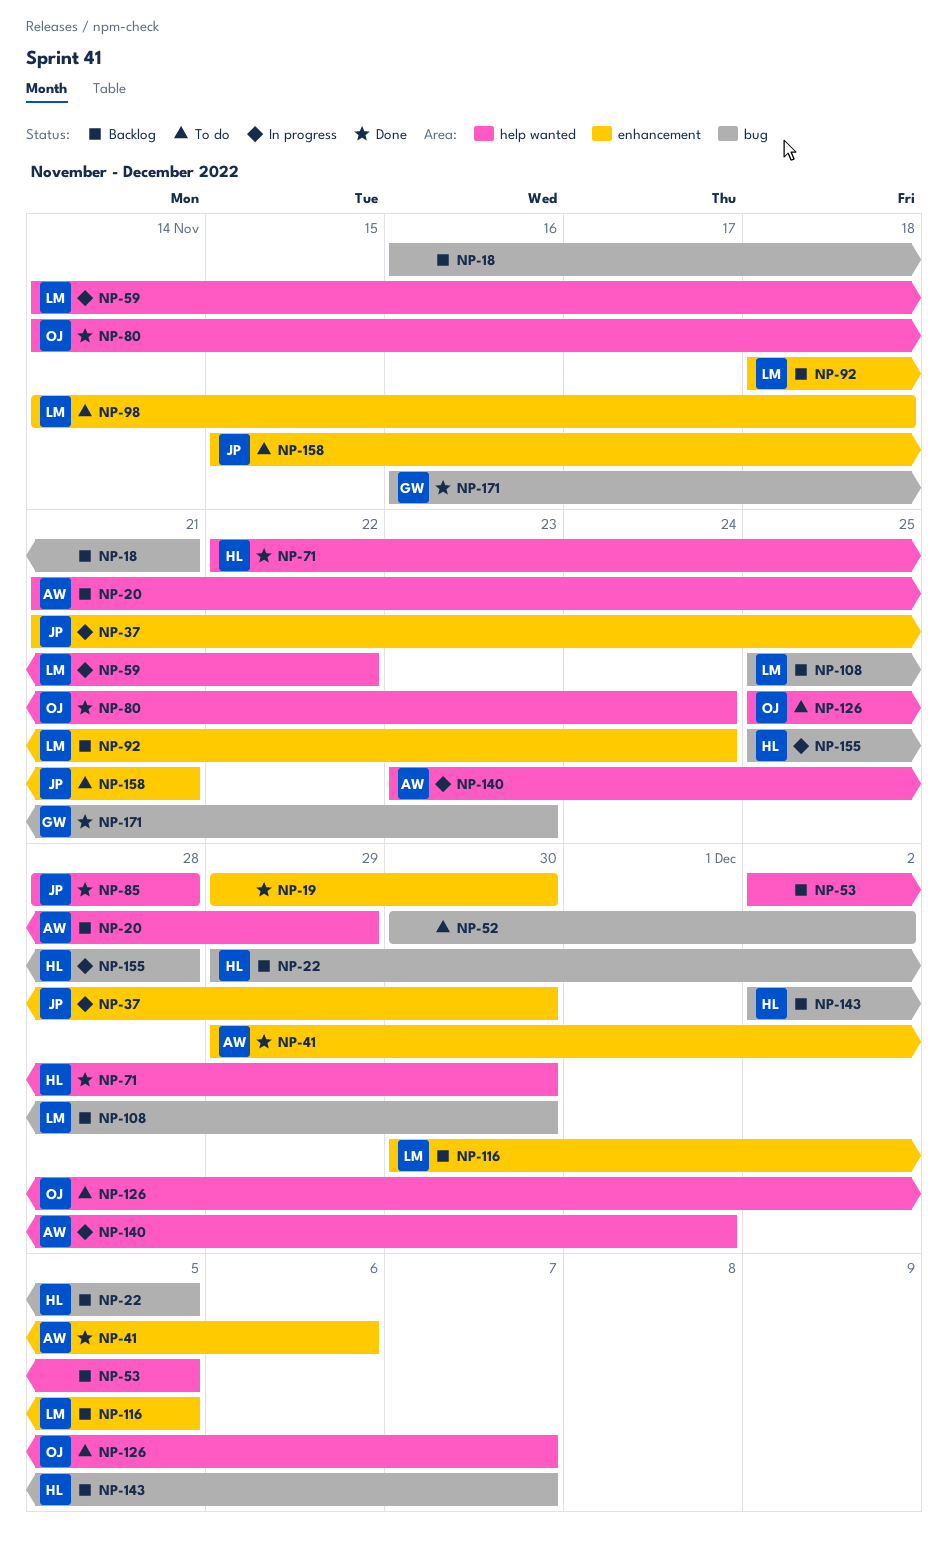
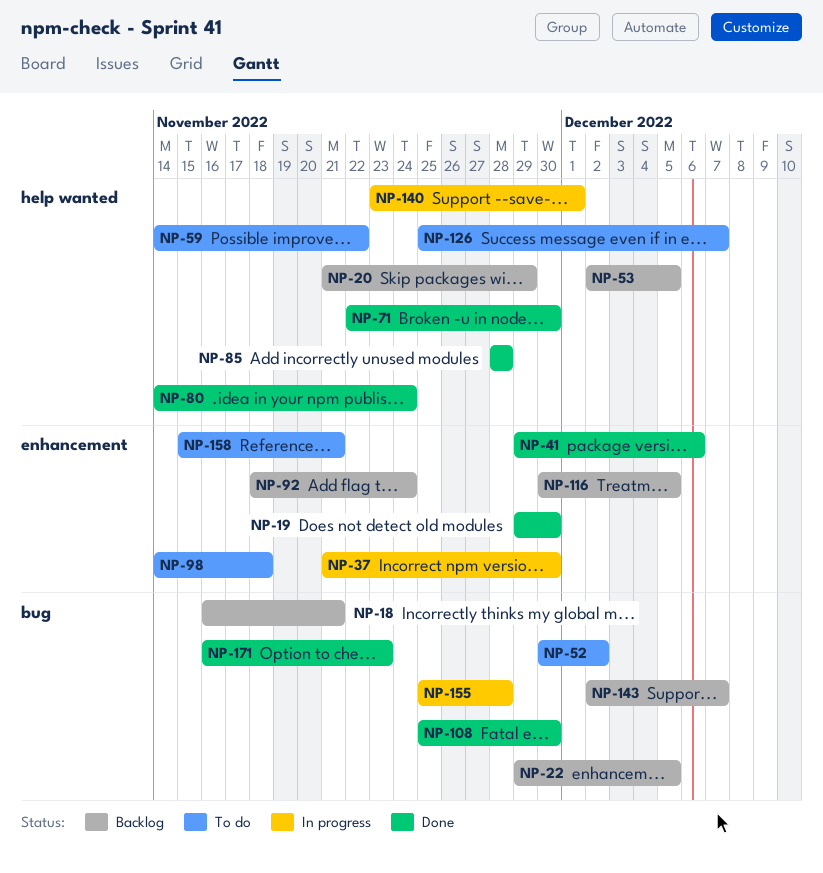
NP-59, status: In progress -> To do
NP-108, status: Backlog -> Done

